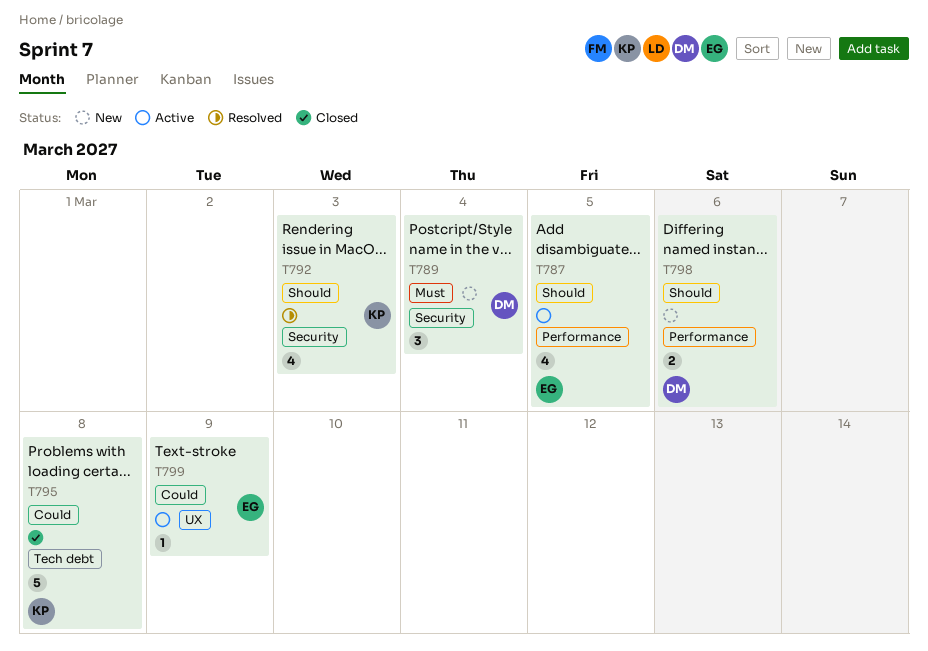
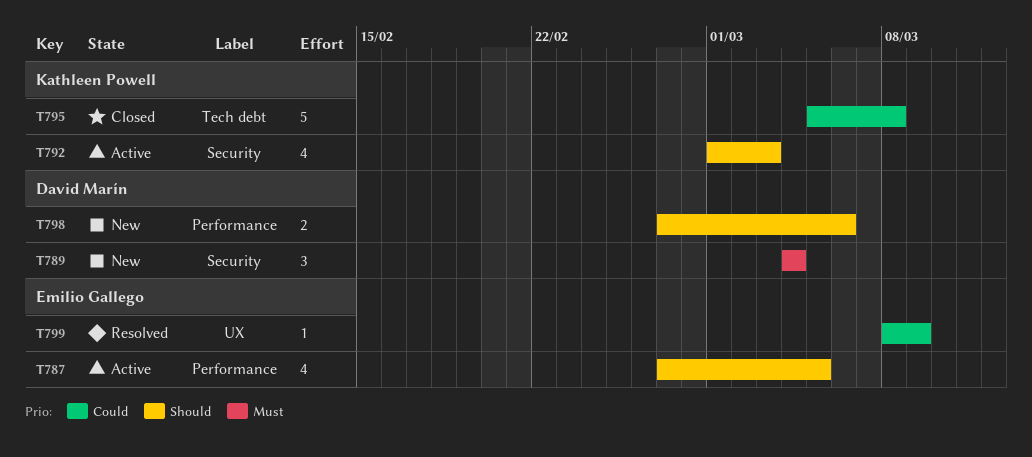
T792, status: Resolved -> Active
T799, status: Active -> Resolved

